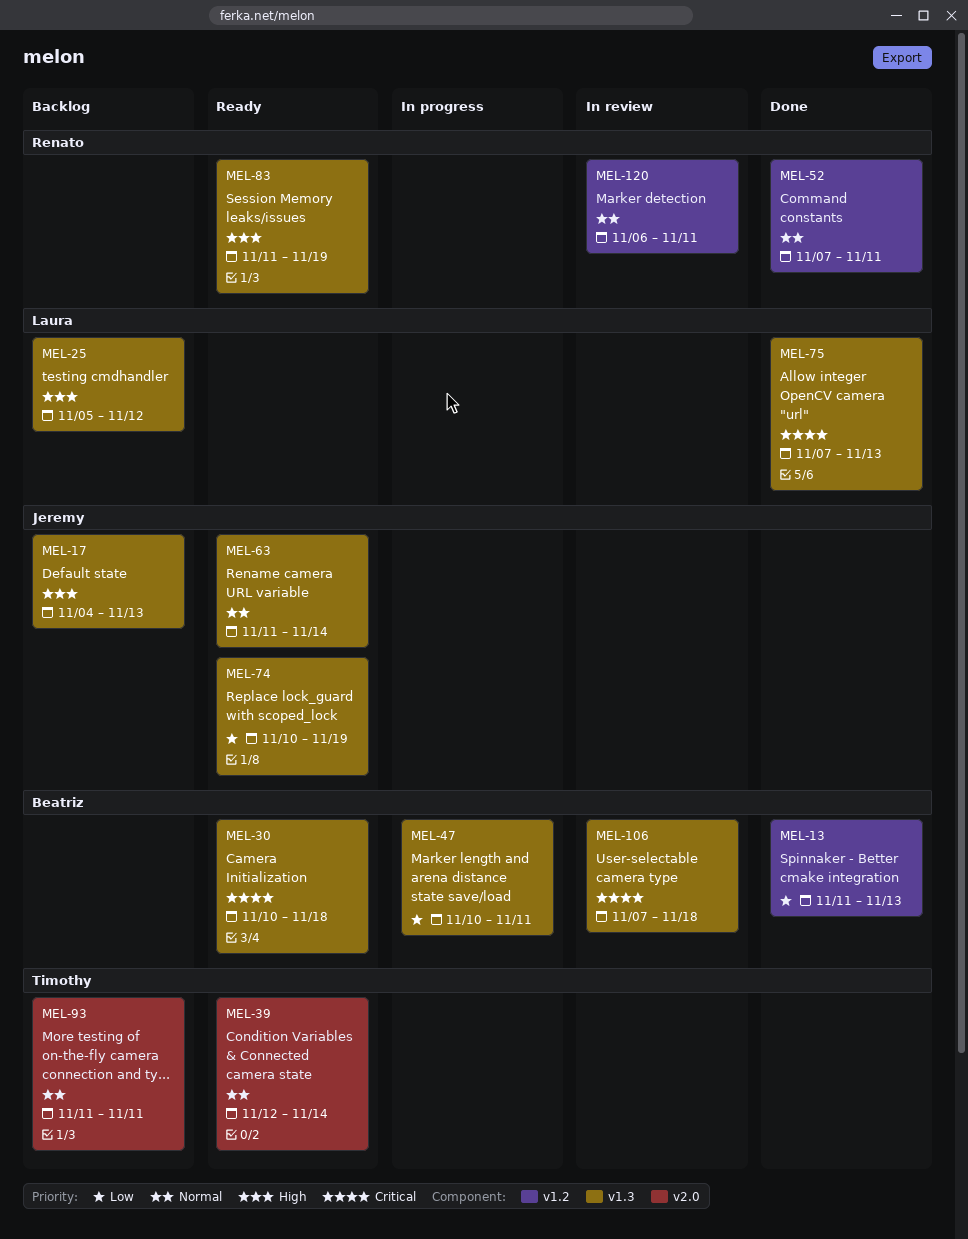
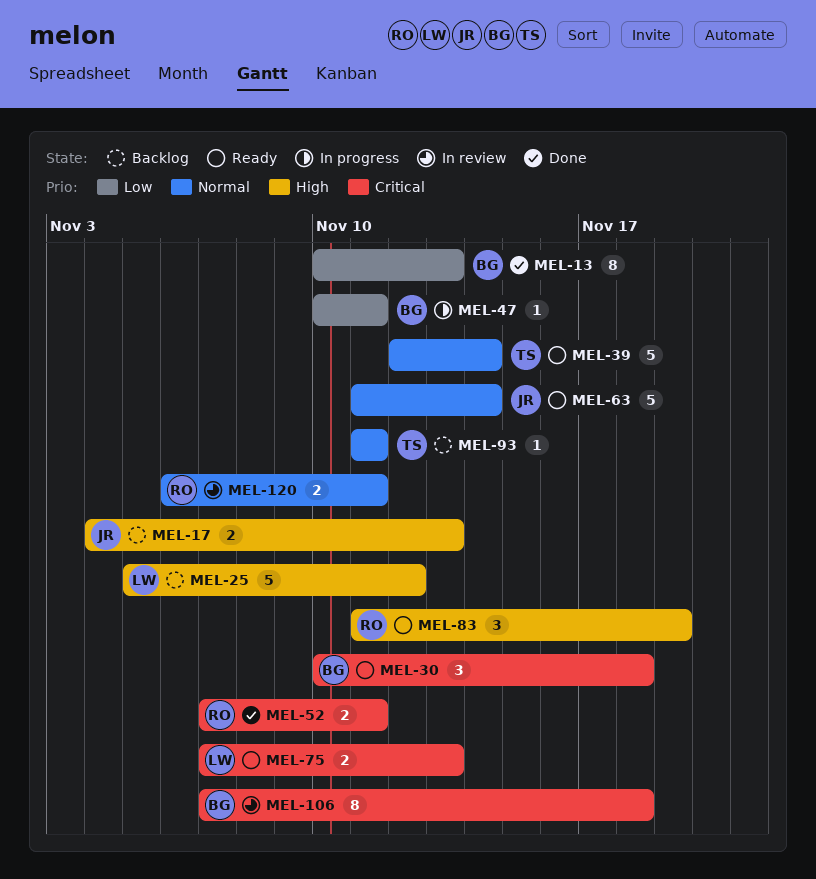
MEL-13, start: Nov 11 -> Nov 10
MEL-52, priority: Normal -> Critical
MEL-74: present -> none
MEL-75, status: Done -> Ready

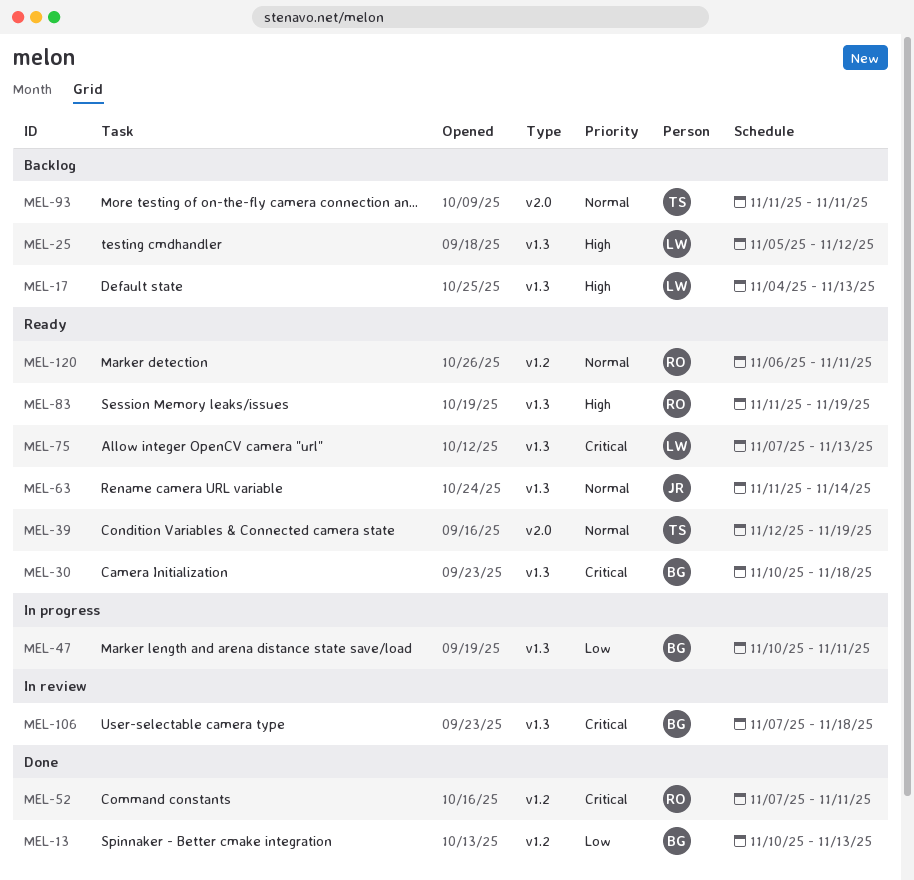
MEL-17, owner: JR -> LW
MEL-39, due: Nov 14 -> Nov 19
MEL-120, status: In review -> Ready

